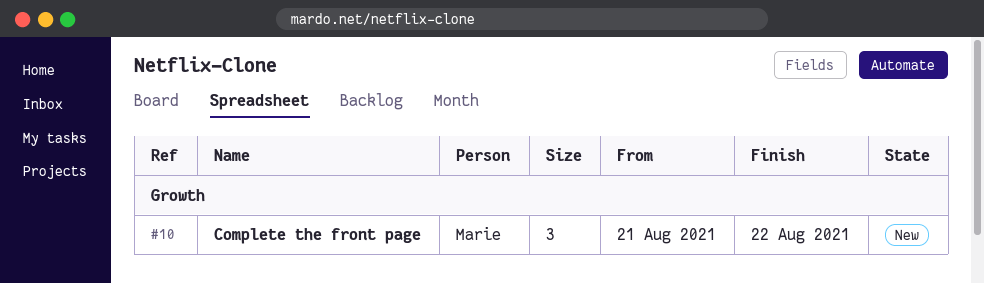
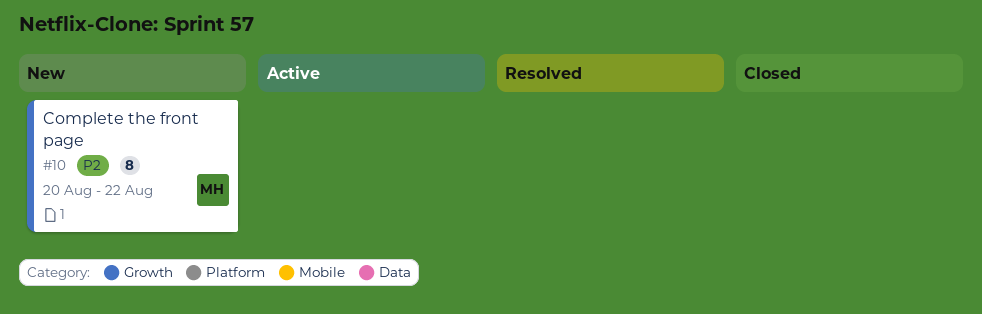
#10, estimate: 3 -> 8
#10, start: Aug 21 -> Aug 20

